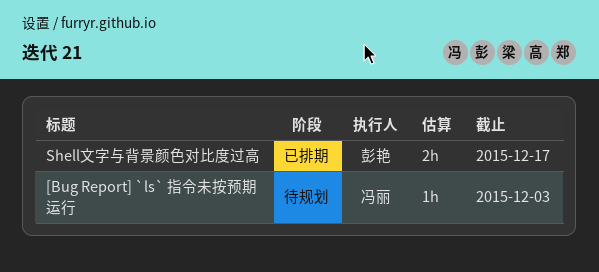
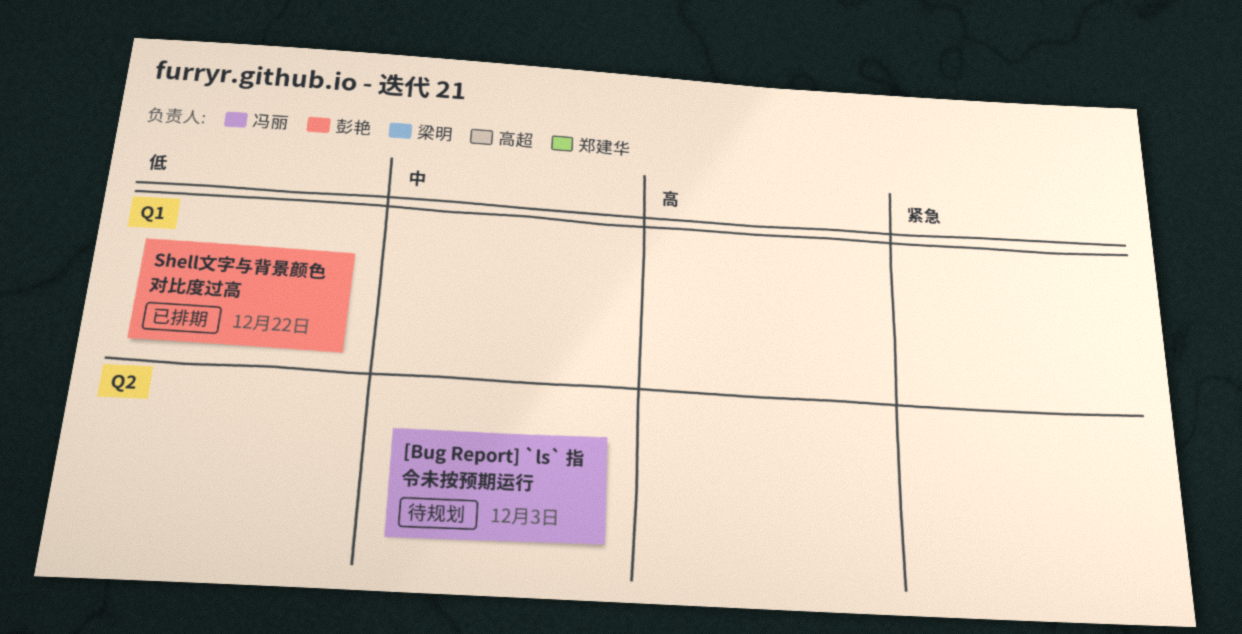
Shell文字与背景颜色对比度过高, due: Dec 17 -> Dec 22

